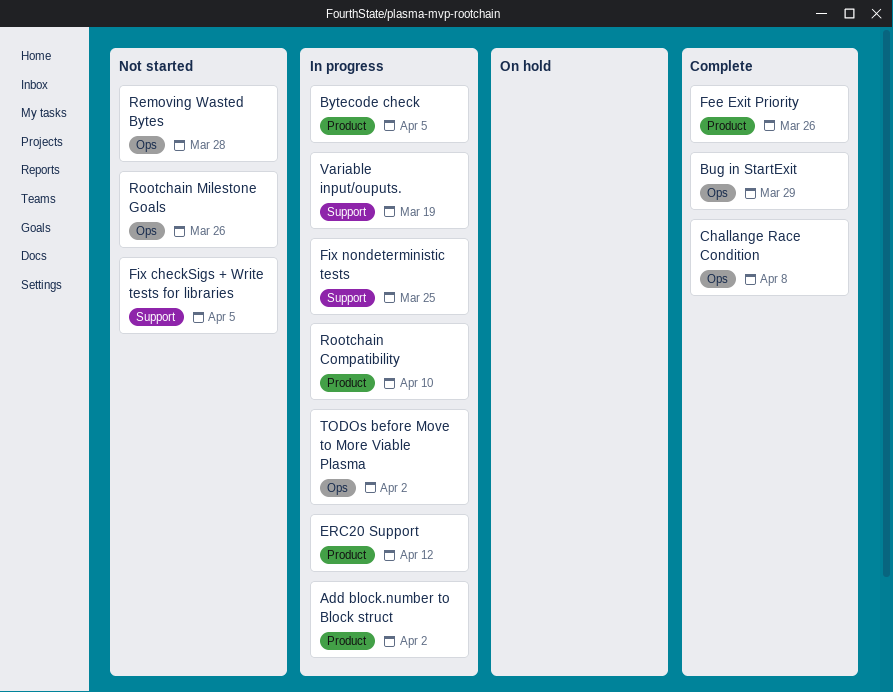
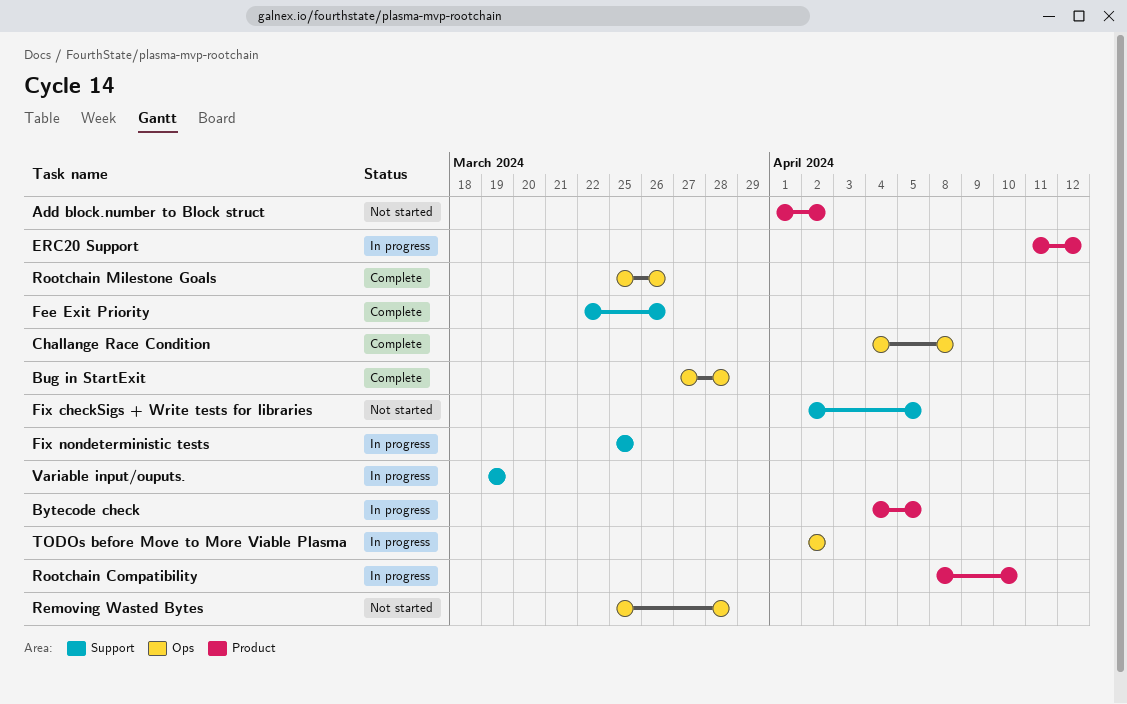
Add block.number to Block struct, status: In progress -> Not started
Bug in StartExit, due: Mar 29 -> Mar 28
Fee Exit Priority, label: Product -> Support
Rootchain Milestone Goals, status: Not started -> Complete

